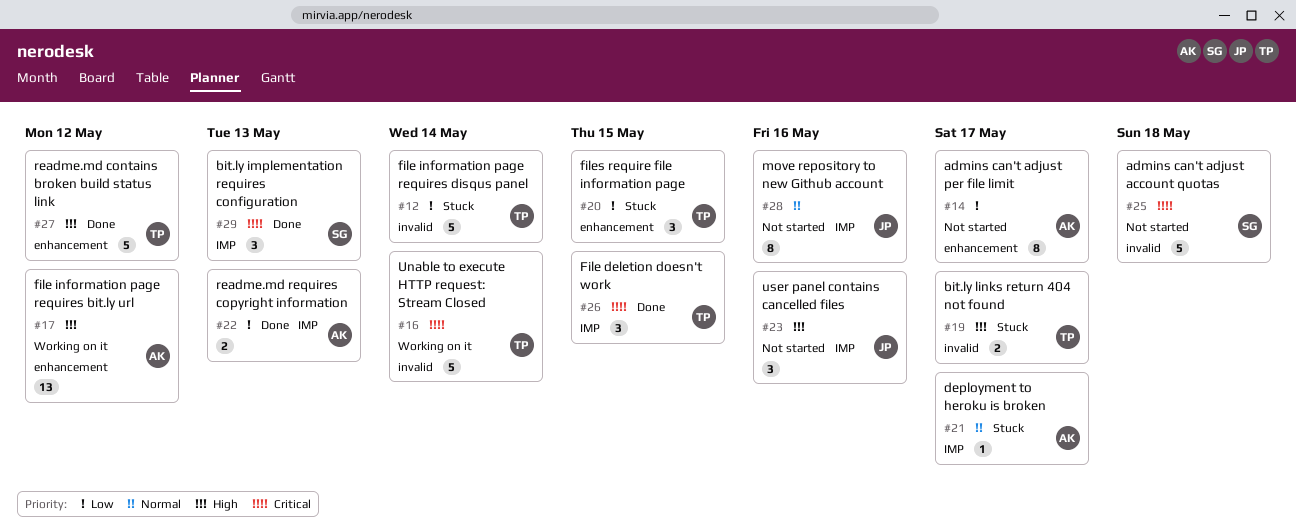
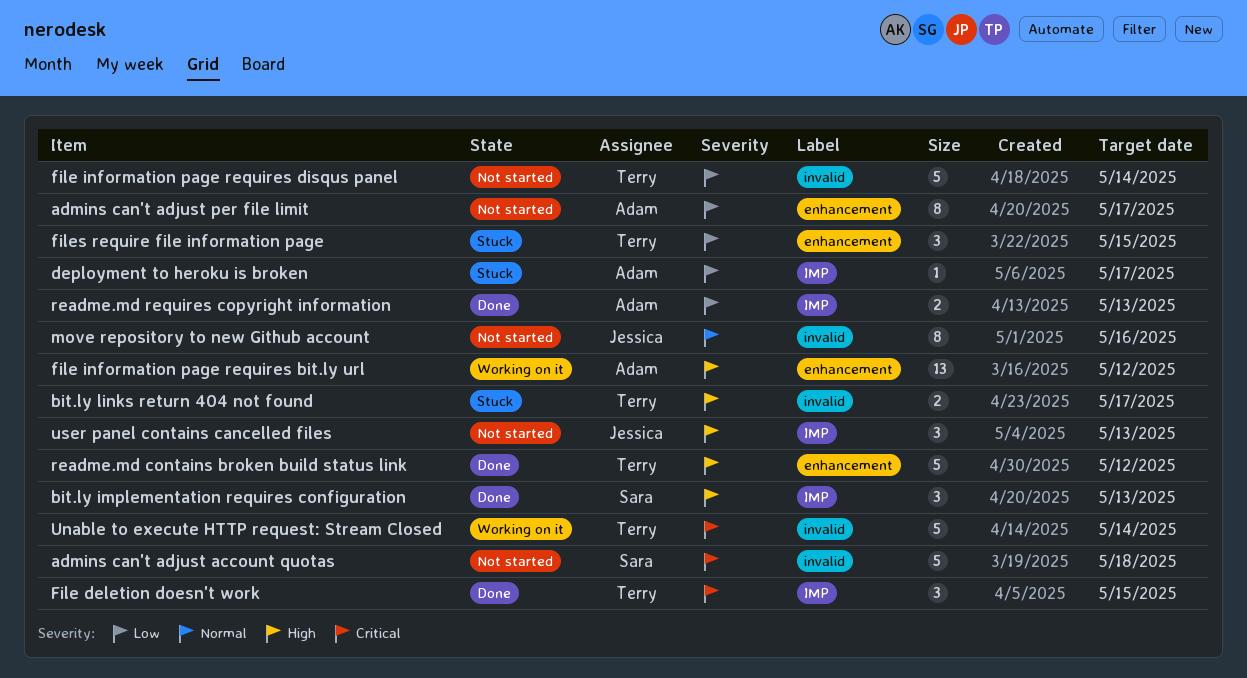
bit.ly implementation requires configuration, priority: Critical -> High
deployment to heroku is broken, priority: Normal -> Low
file information page requires disqus panel, status: Stuck -> Not started
move repository to new Github account, label: IMP -> invalid
user panel contains cancelled files, due: May 16 -> May 13

